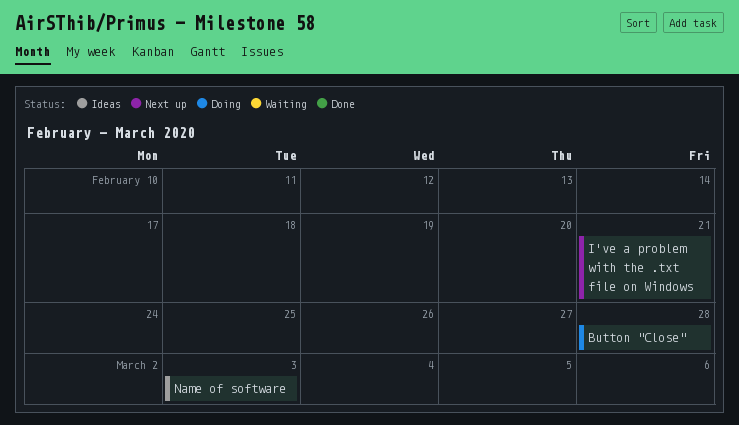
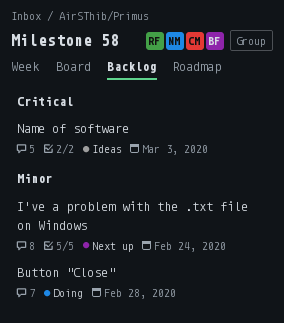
I've a problem with the .txt file on Windows, due: Feb 21 -> Feb 24

